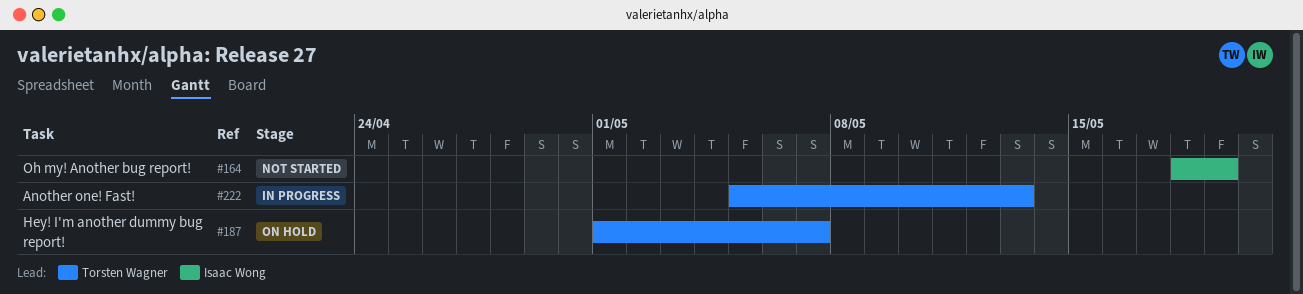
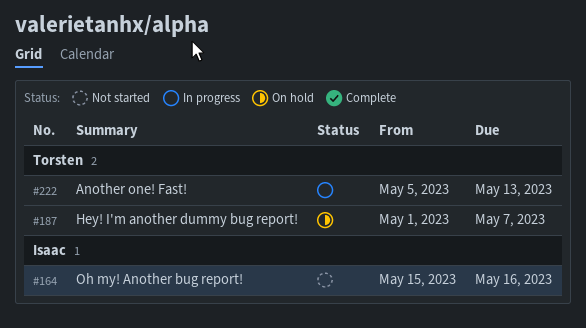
#164, start: May 18 -> May 15
#164, due: May 19 -> May 16

